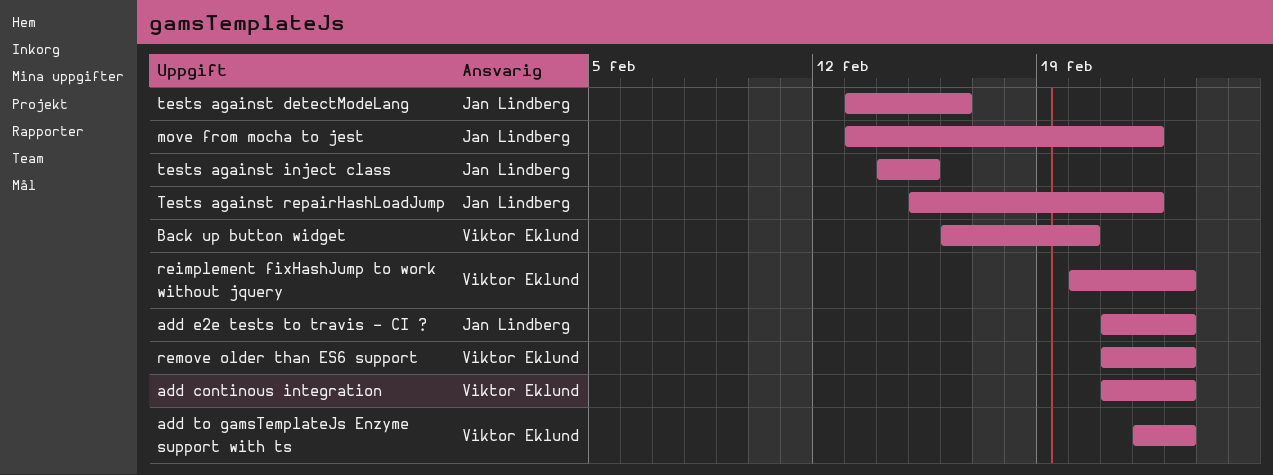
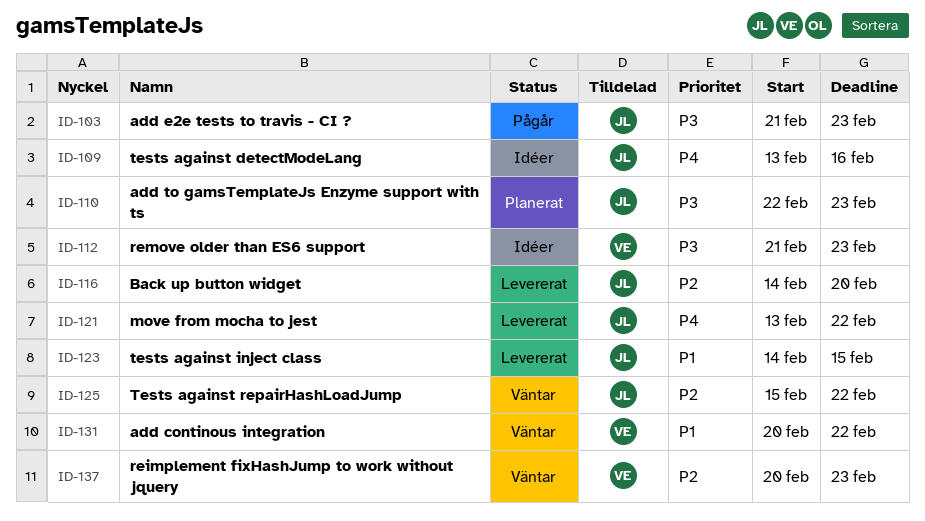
add continous integration, start: Feb 21 -> Feb 20
add continous integration, due: Feb 23 -> Feb 22
add to gamsTemplateJs Enzyme support with ts, owner: Viktor Eklund -> Jan Lindberg
Back up button widget, owner: Viktor Eklund -> Jan Lindberg
Back up button widget, start: Feb 16 -> Feb 14

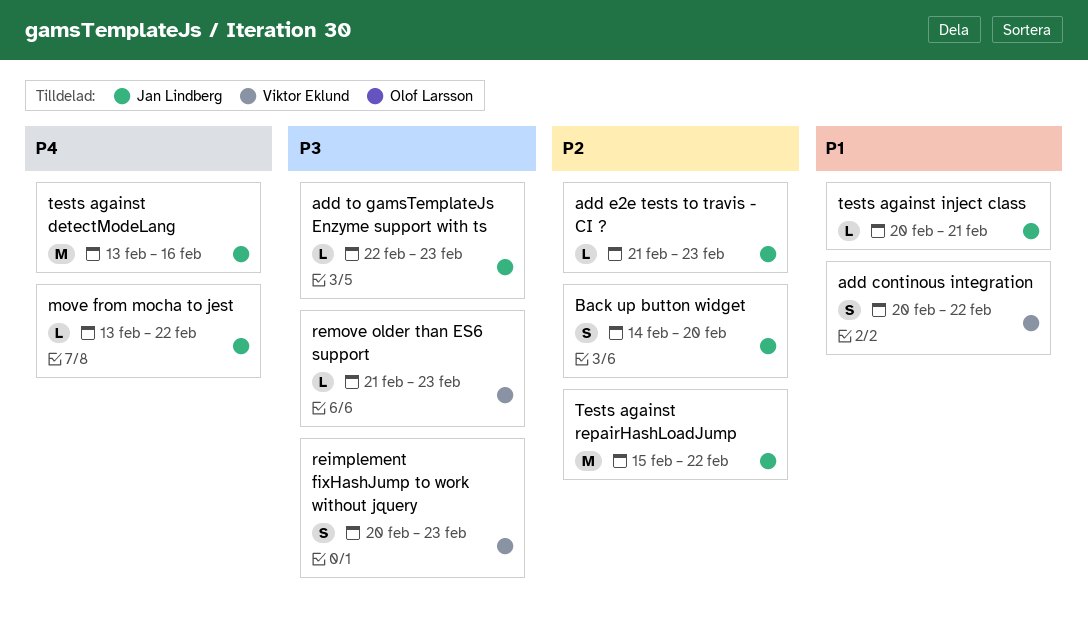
add e2e tests to travis - CI ?, priority: P3 -> P2
reimplement fixHashJump to work without jquery, priority: P2 -> P3
tests against inject class, start: Feb 14 -> Feb 20
tests against inject class, due: Feb 15 -> Feb 21

